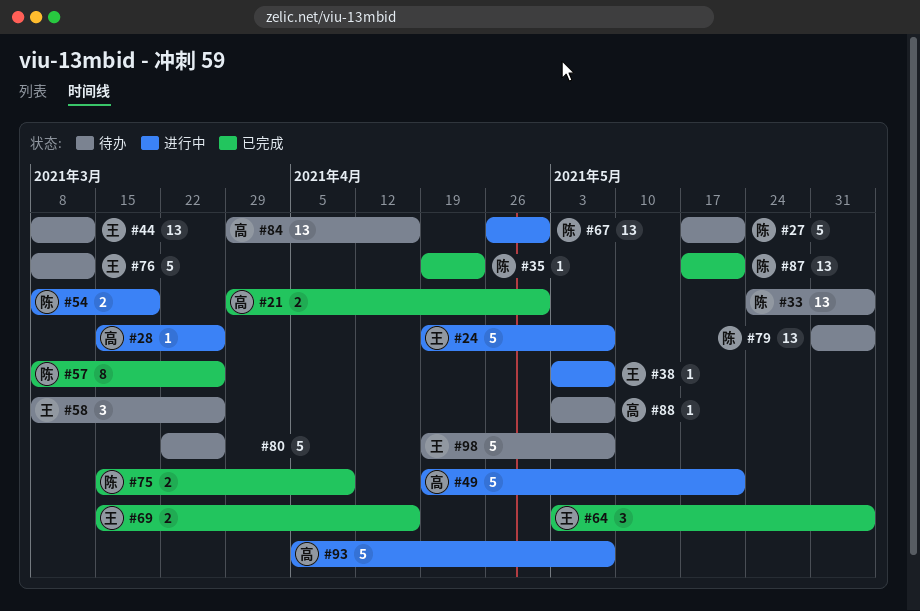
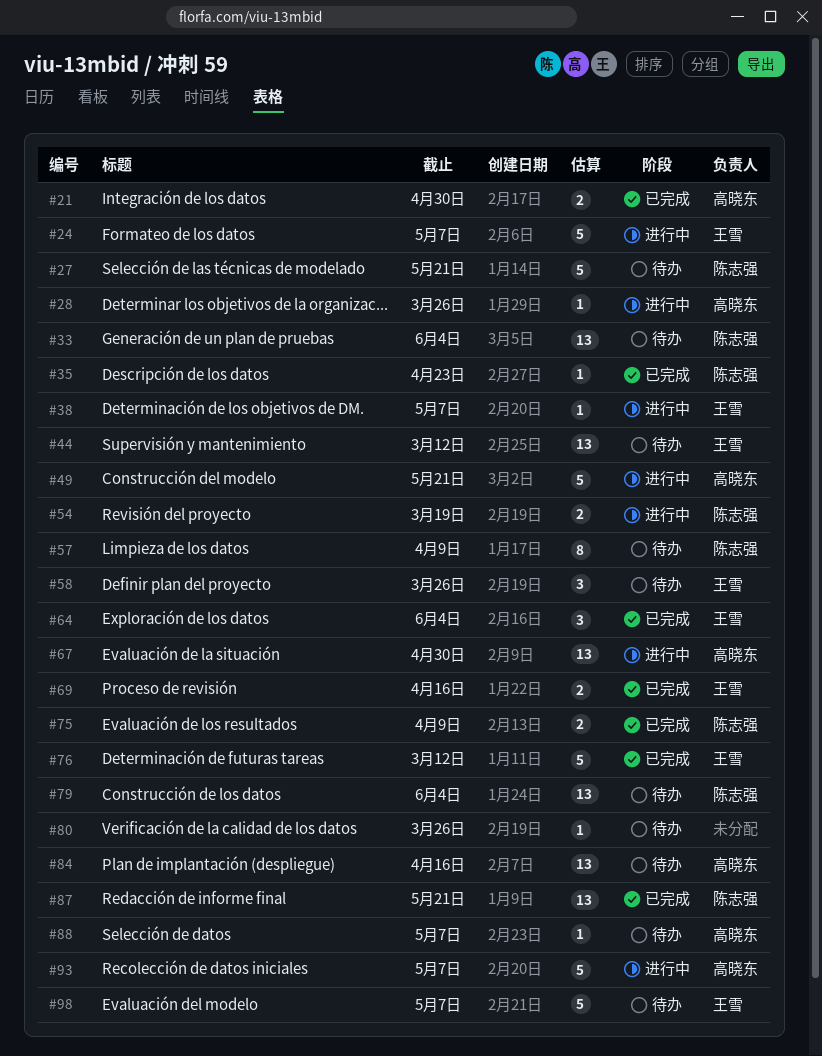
#57, status: 已完成 -> 待办
#57, due: Mar 26 -> Apr 9
#67, owner: 陈志强 -> 高晓东
#76, status: 待办 -> 已完成
#80, estimate: 5 -> 1

